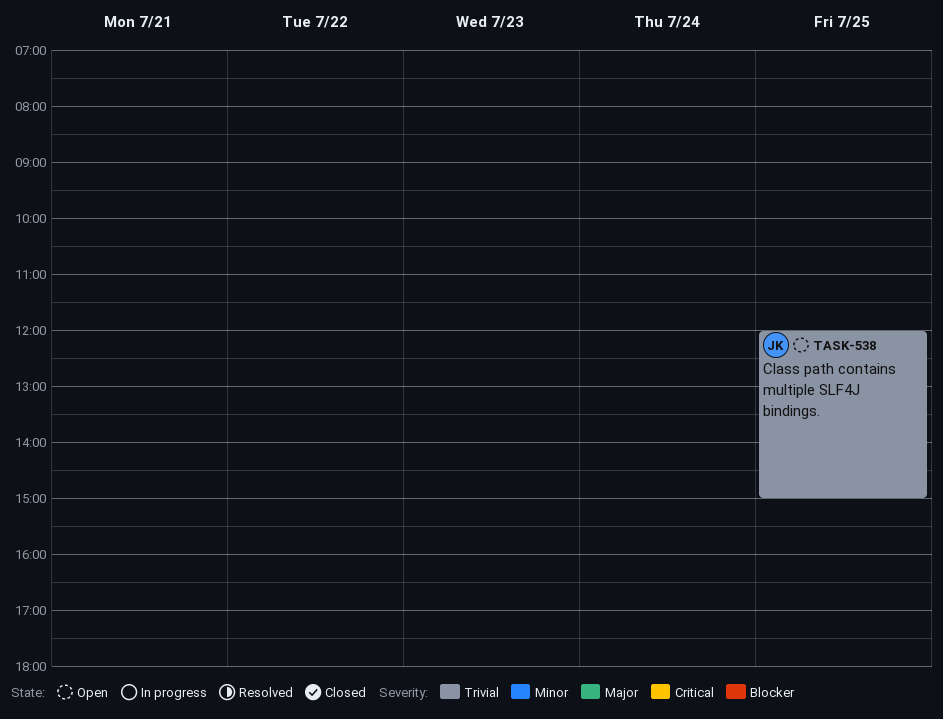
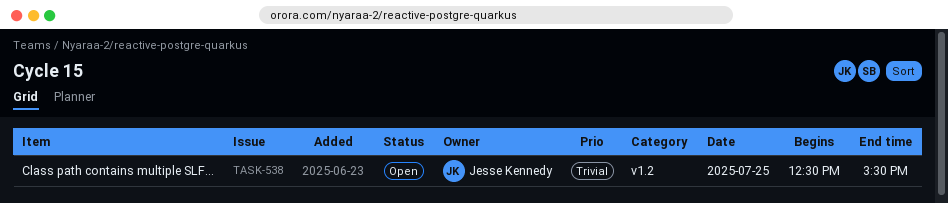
TASK-538, begins: 12:00 -> 12:30
TASK-538, ends: 15:00 -> 15:30

